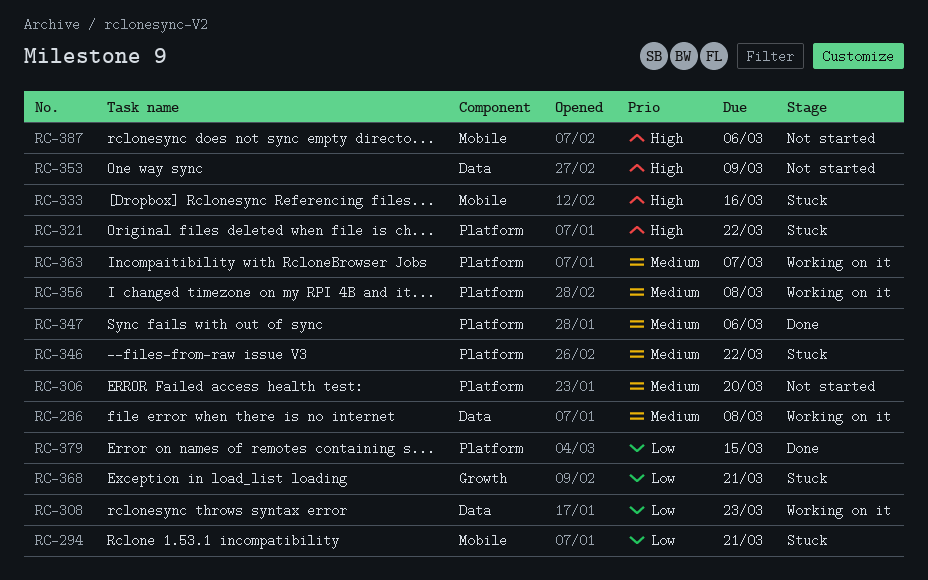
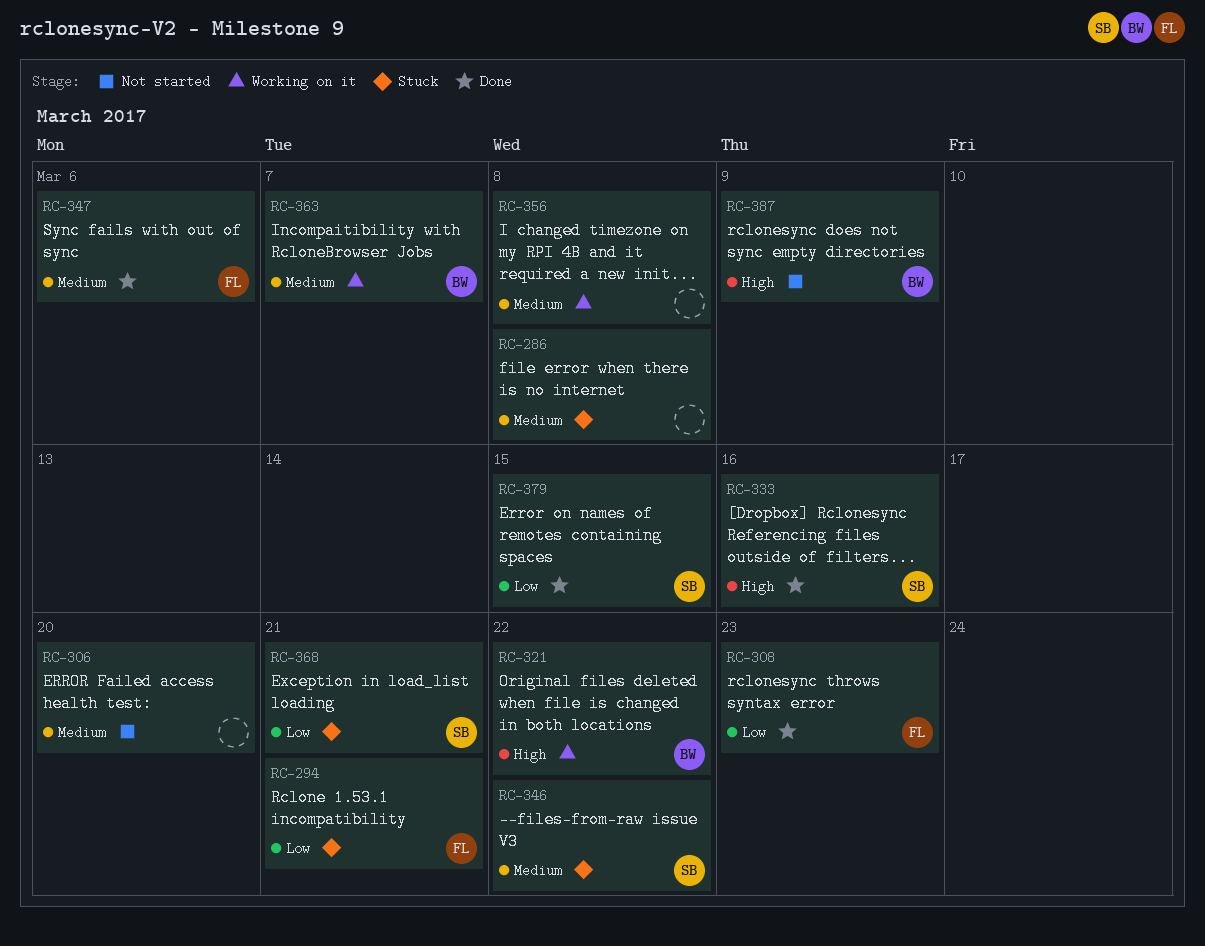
RC-286, status: Working on it -> Stuck
RC-308, status: Working on it -> Done
RC-321, status: Stuck -> Working on it
RC-333, status: Stuck -> Done
RC-353: present -> none
RC-387, due: Mar 6 -> Mar 9

